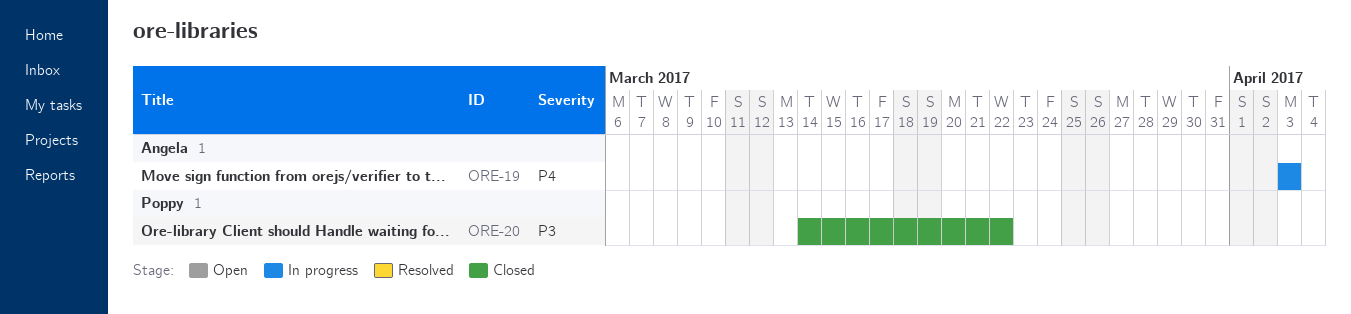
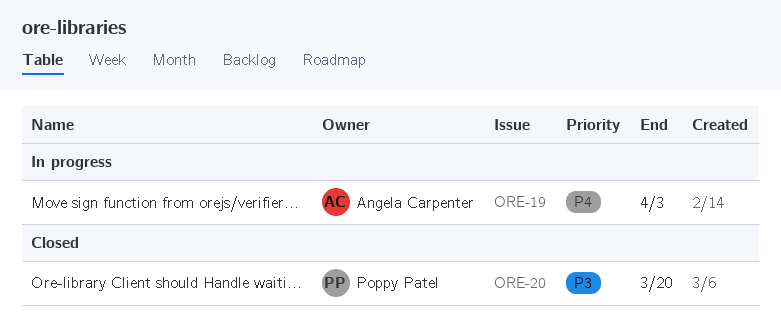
ORE-20, due: Mar 22 -> Mar 20

